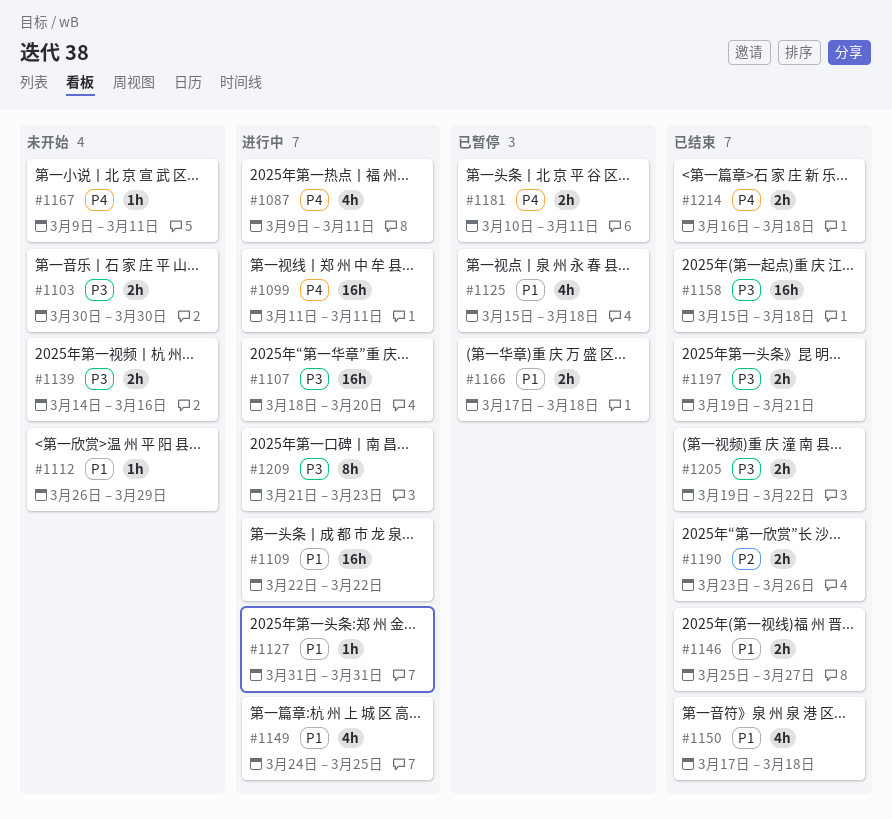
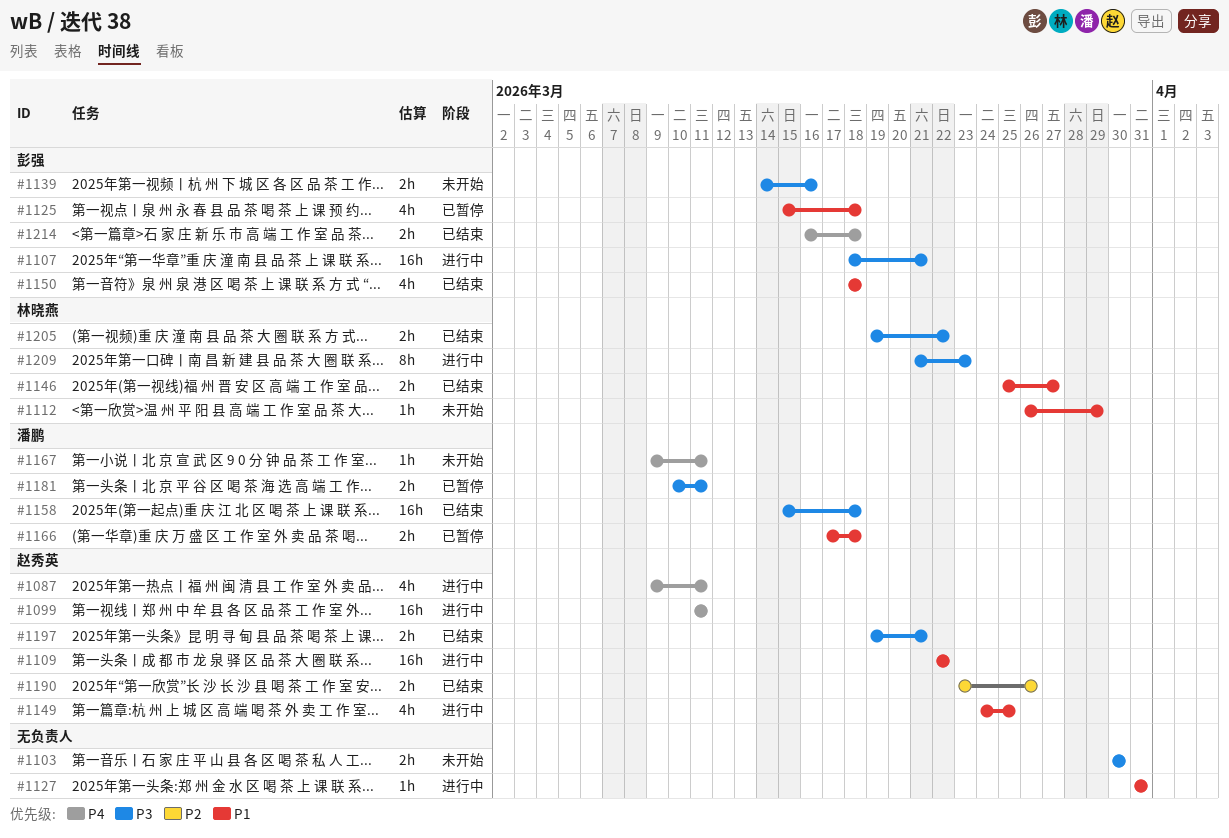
#1107, due: Mar 20 -> Mar 21
#1150, start: Mar 17 -> Mar 18
#1181, priority: P4 -> P3

